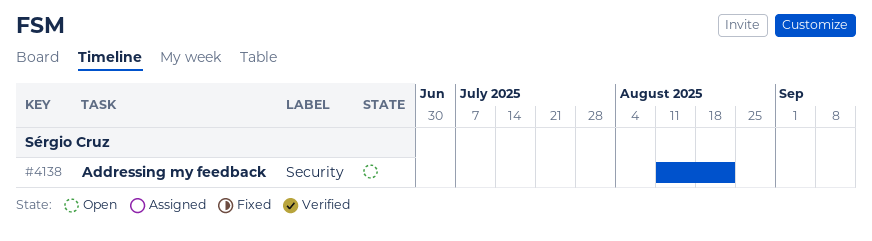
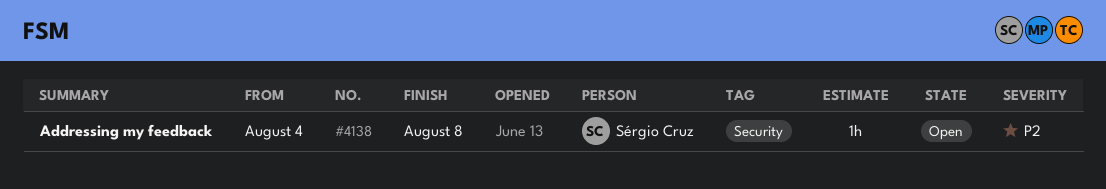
#4138, start: Aug 11 -> Aug 4
#4138, due: Aug 22 -> Aug 8

